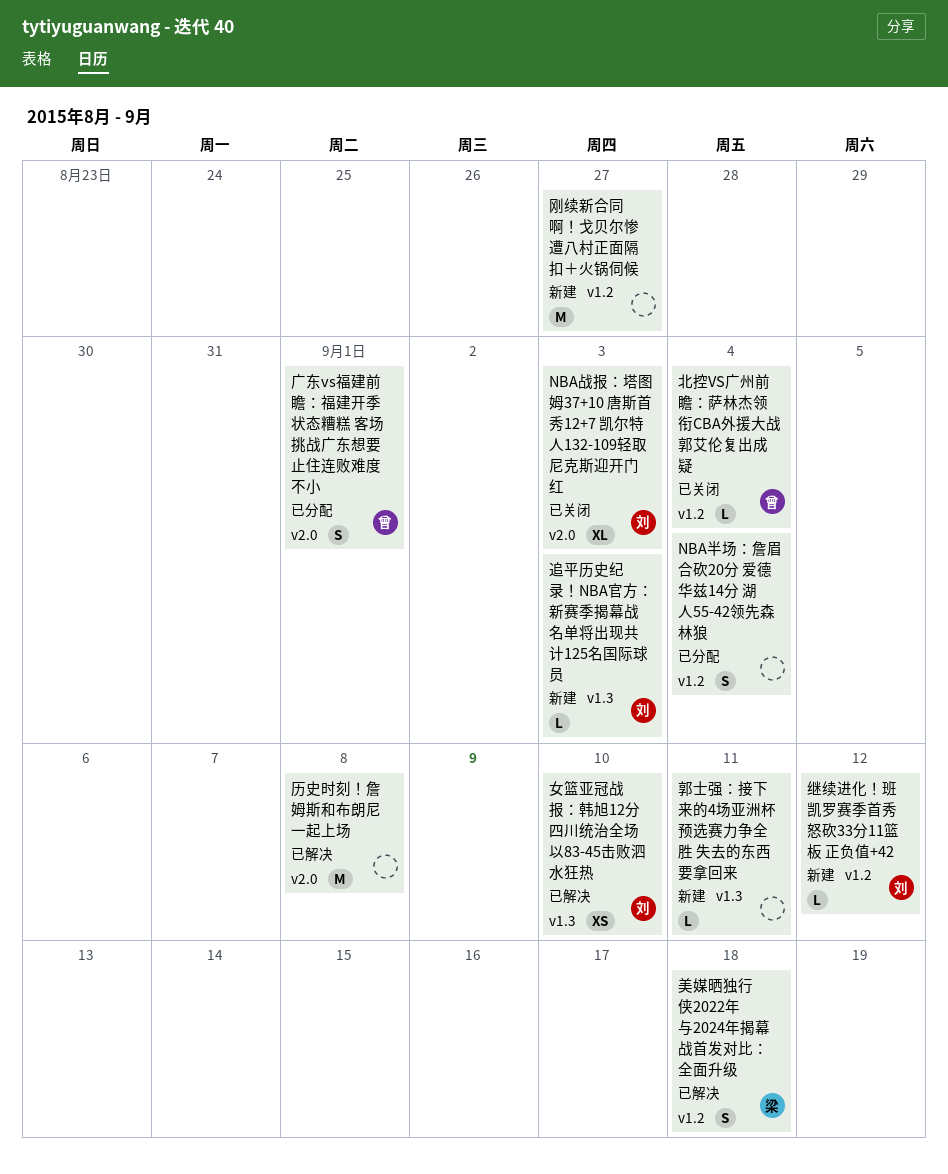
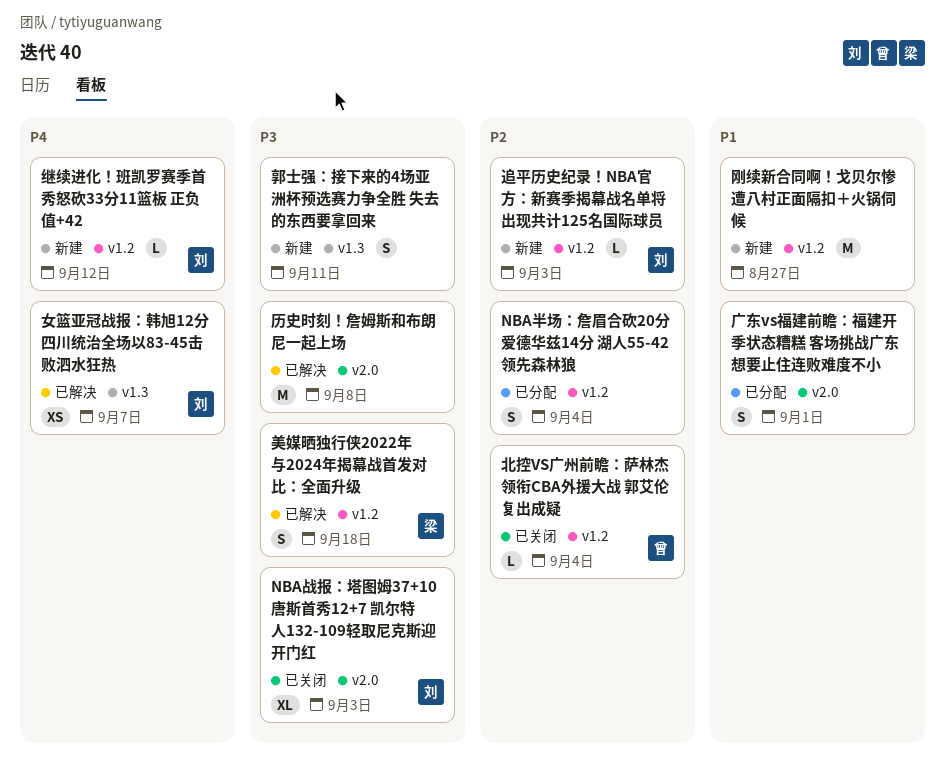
女篮亚冠战报：韩旭12分 四川统治全场以83-45击败泗水狂热, due: Sep 10 -> Sep 7
广东vs福建前瞻：福建开季状态糟糕 客场挑战广东想要止住连败难度不小, owner: 曾 -> none
追平历史纪录！NBA官方：新赛季揭幕战名单将出现共计125名国际球员, label: v1.3 -> v1.2
郭士强：接下来的4场亚洲杯预选赛力争全胜 失去的东西要拿回来, estimate: L -> S

